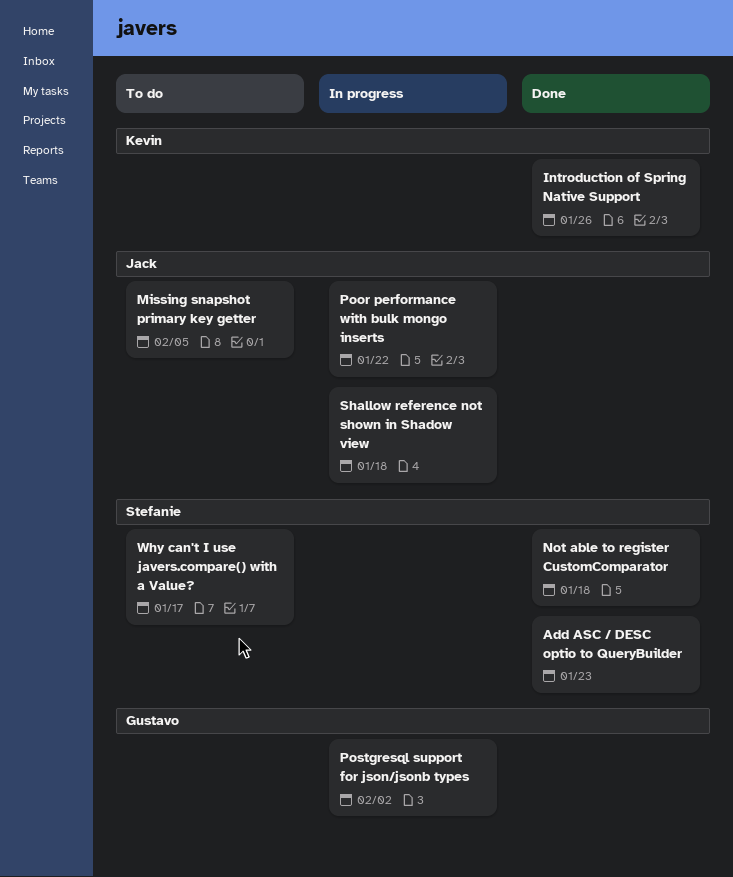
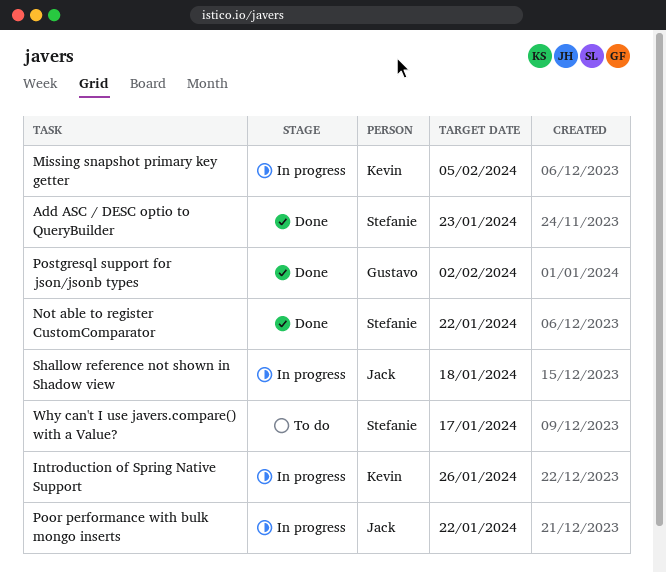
Introduction of Spring Native Support, status: Done -> In progress
Missing snapshot primary key getter, status: To do -> In progress
Missing snapshot primary key getter, owner: Jack -> Kevin
Not able to register CustomComparator, due: Jan 18 -> Jan 22
Postgresql support for json/jsonb types, status: In progress -> Done

